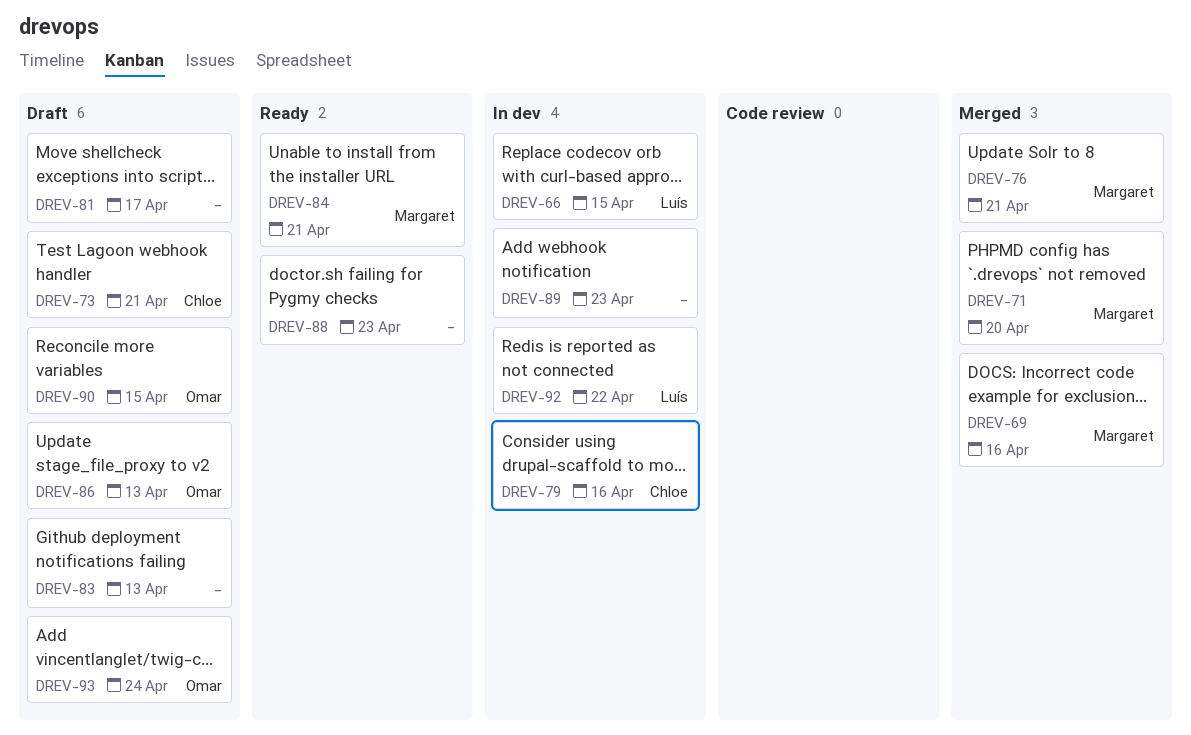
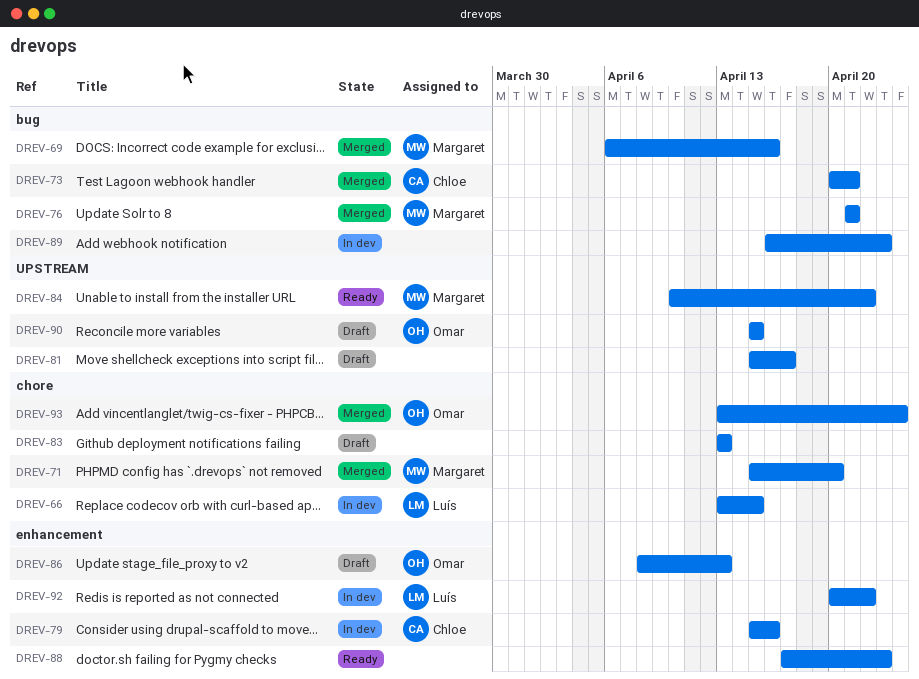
DREV-73, status: Draft -> Merged
DREV-84, due: Apr 21 -> Apr 22
DREV-93, status: Draft -> Merged

